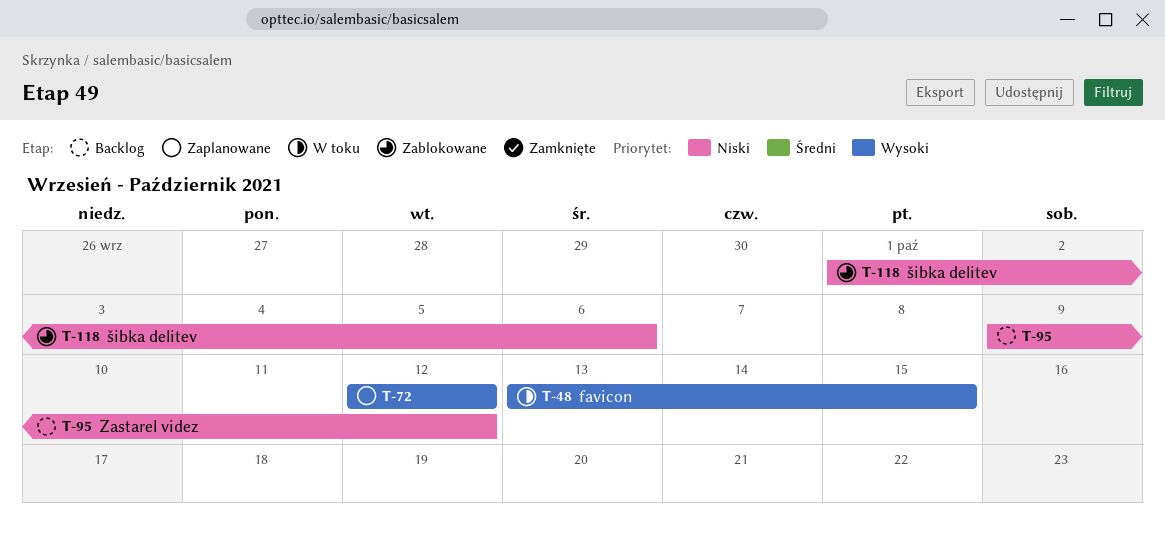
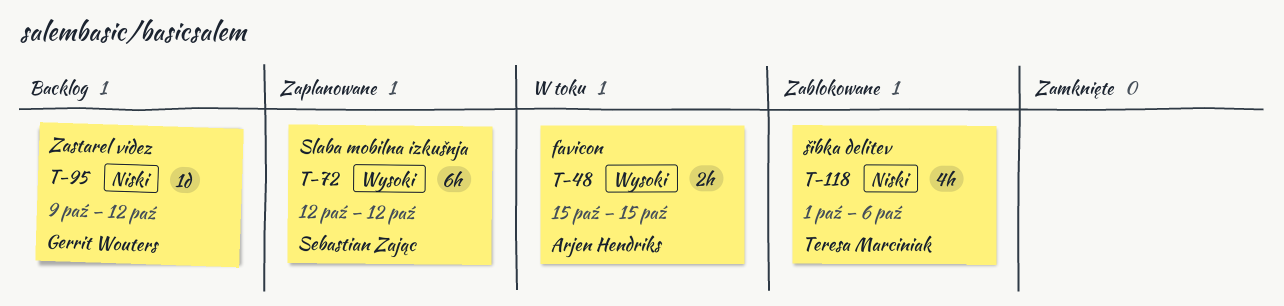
T-48, start: Oct 13 -> Oct 15

